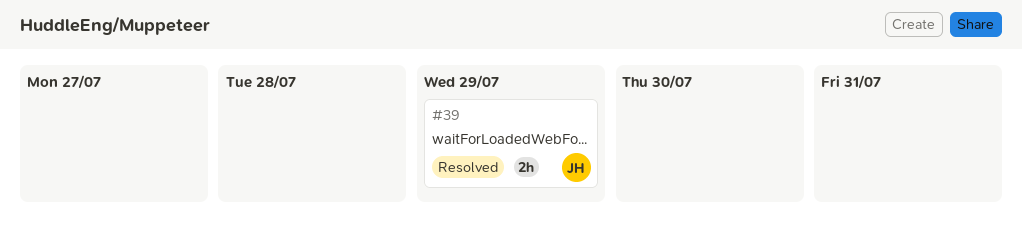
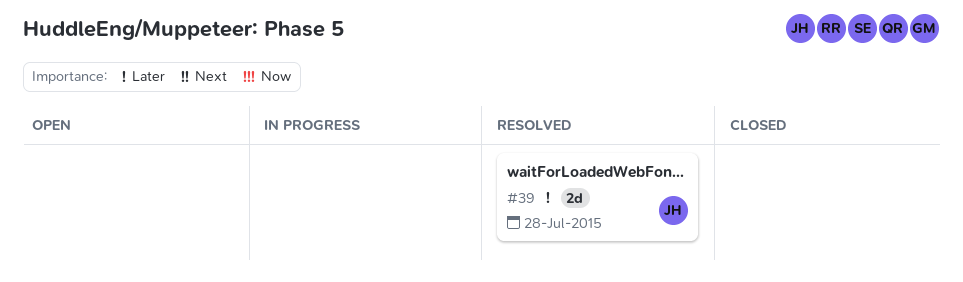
#39, estimate: 2h -> 2d
#39, due: Jul 29 -> Jul 28

